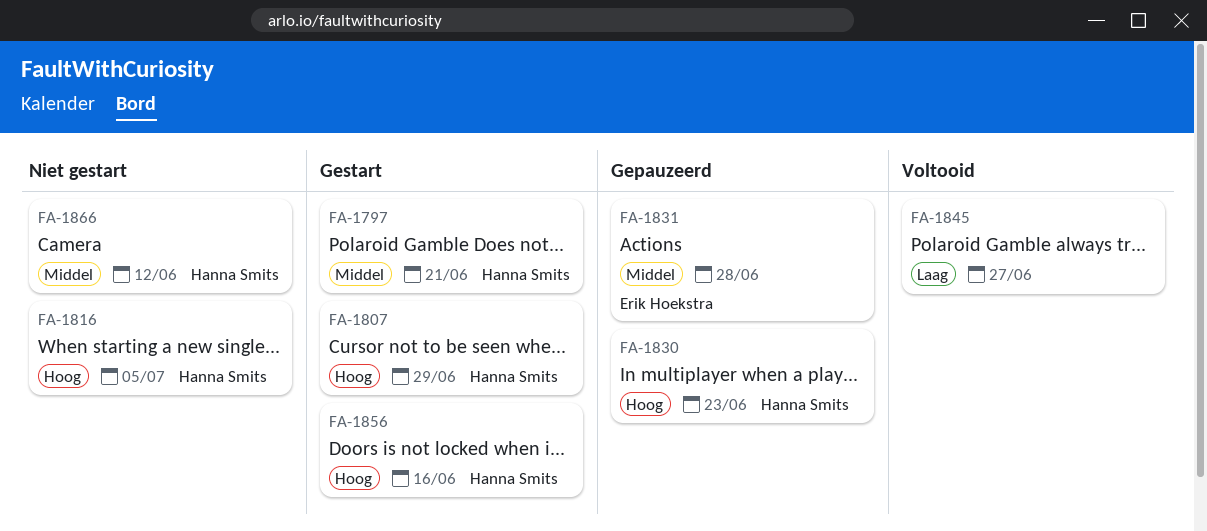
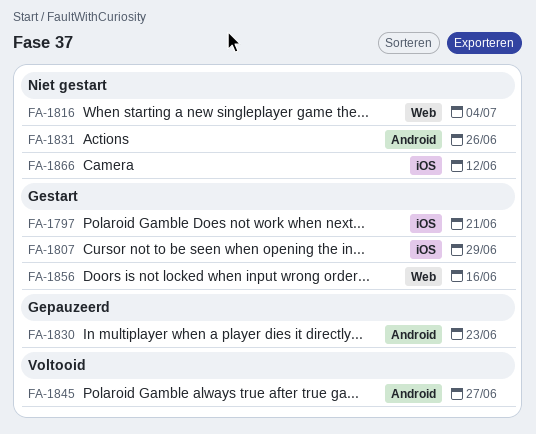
FA-1816, due: Jul 5 -> Jul 4
FA-1831, status: Gepauzeerd -> Niet gestart
FA-1831, due: Jun 28 -> Jun 26

